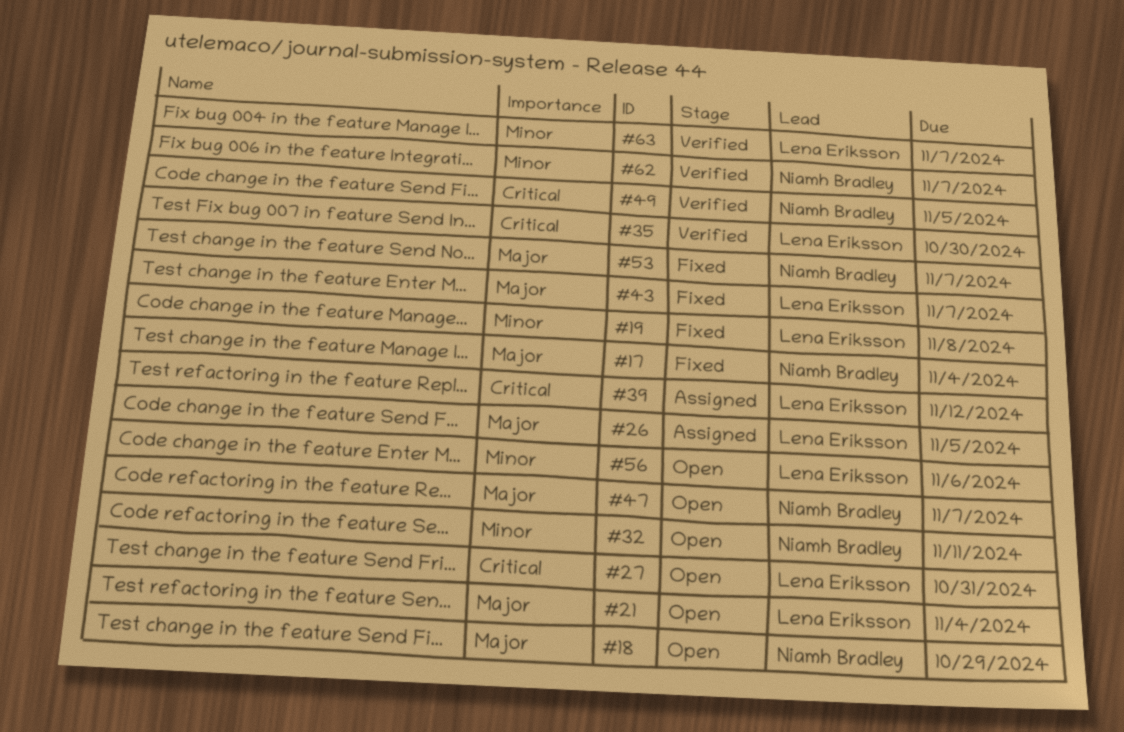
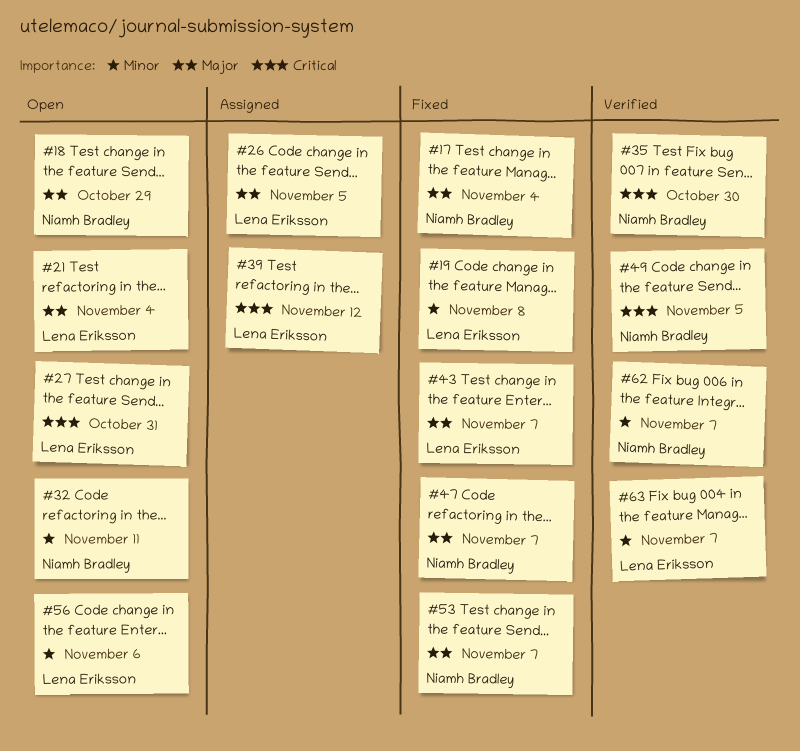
#35, owner: Lena Eriksson -> Niamh Bradley
#47, status: Open -> Fixed

